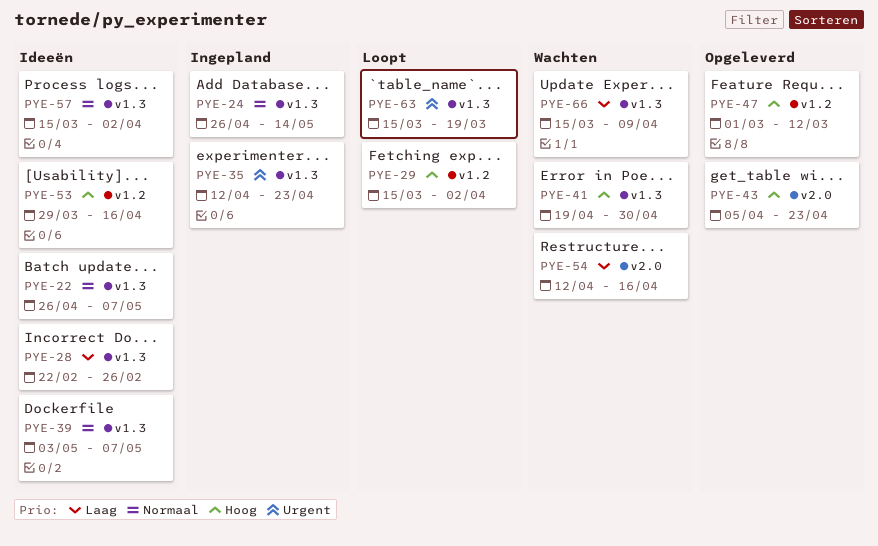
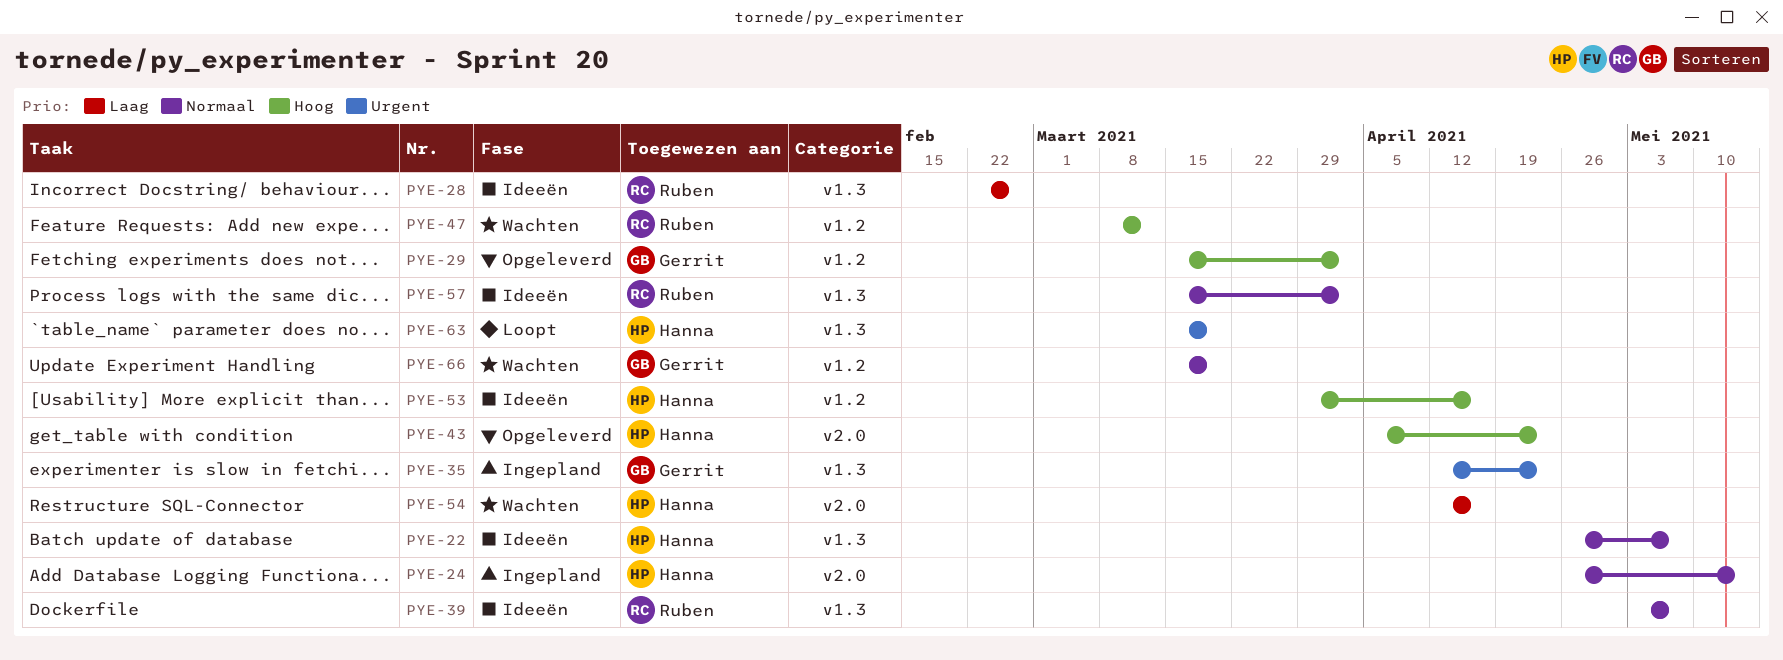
PYE-24, label: v1.3 -> v2.0
PYE-29, status: Loopt -> Opgeleverd
PYE-41: present -> none
PYE-47, status: Opgeleverd -> Wachten
PYE-47, start: Mar 1 -> Mar 8
PYE-66, priority: Laag -> Normaal
PYE-66, label: v1.3 -> v1.2
PYE-66, due: Apr 9 -> Mar 19

